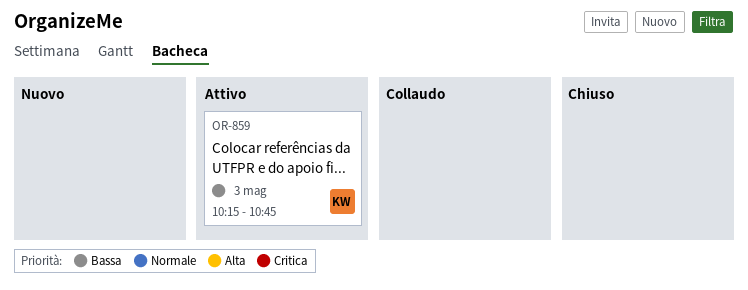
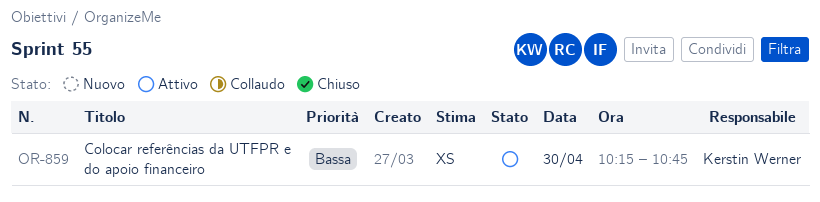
OR-859, day: May 3 -> Apr 30

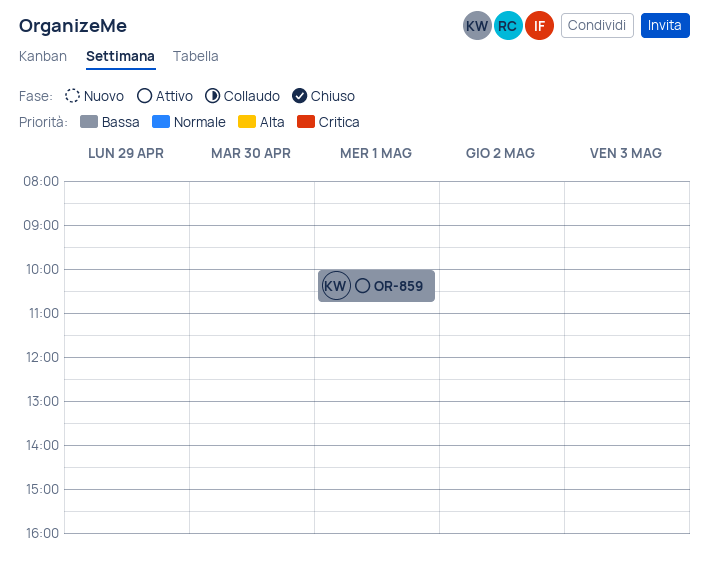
OR-859, day: Apr 30 -> May 1
OR-859, begins: 10:15 -> 10:00

